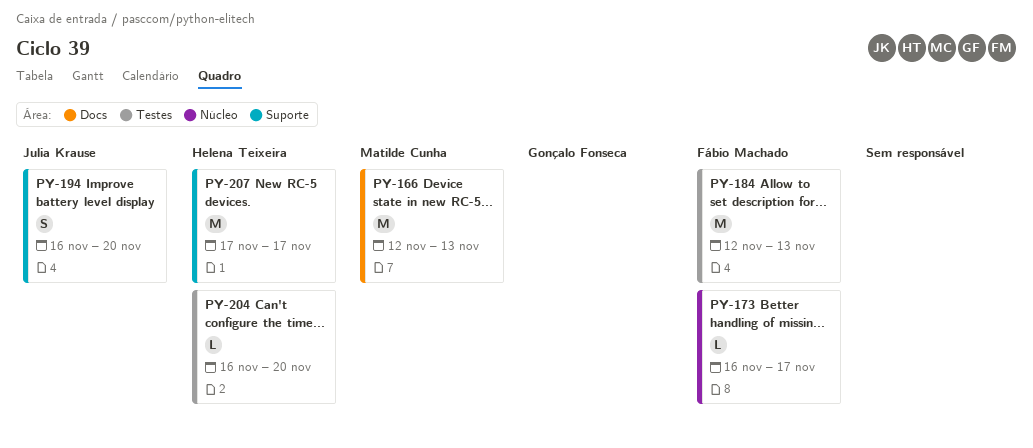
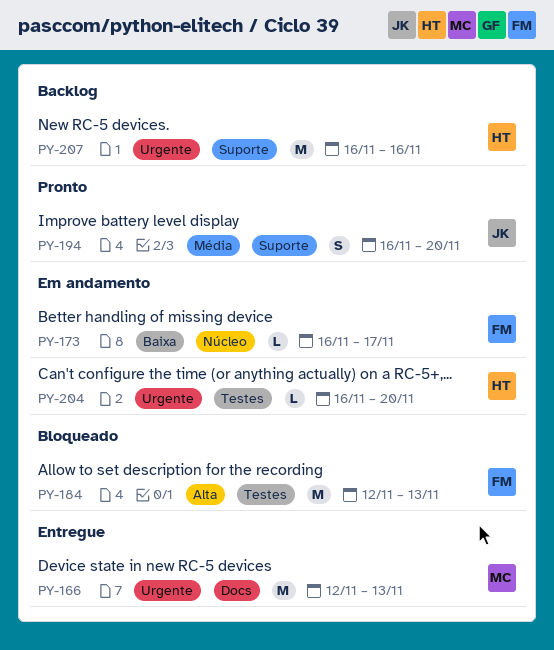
PY-207, start: Nov 17 -> Nov 16
PY-207, due: Nov 17 -> Nov 16

